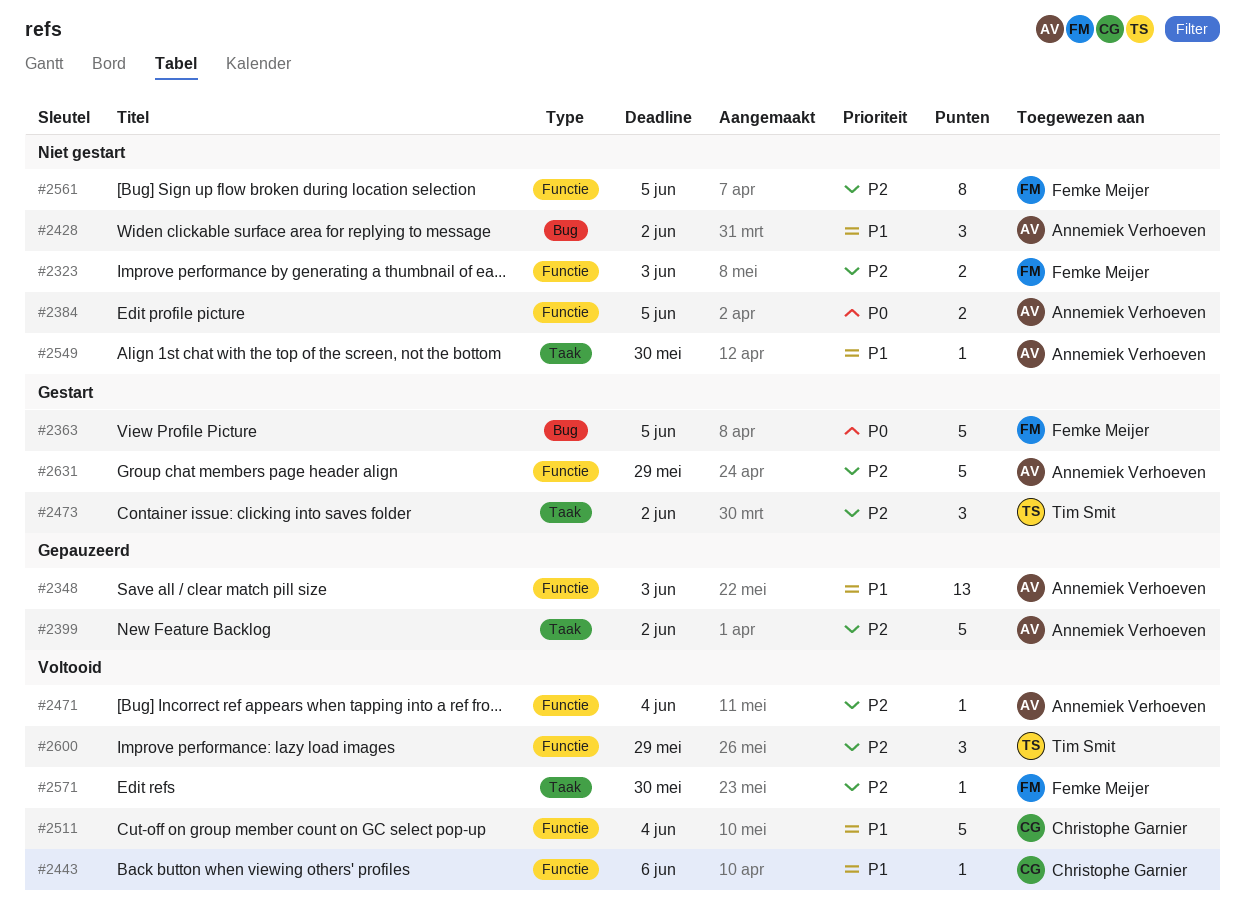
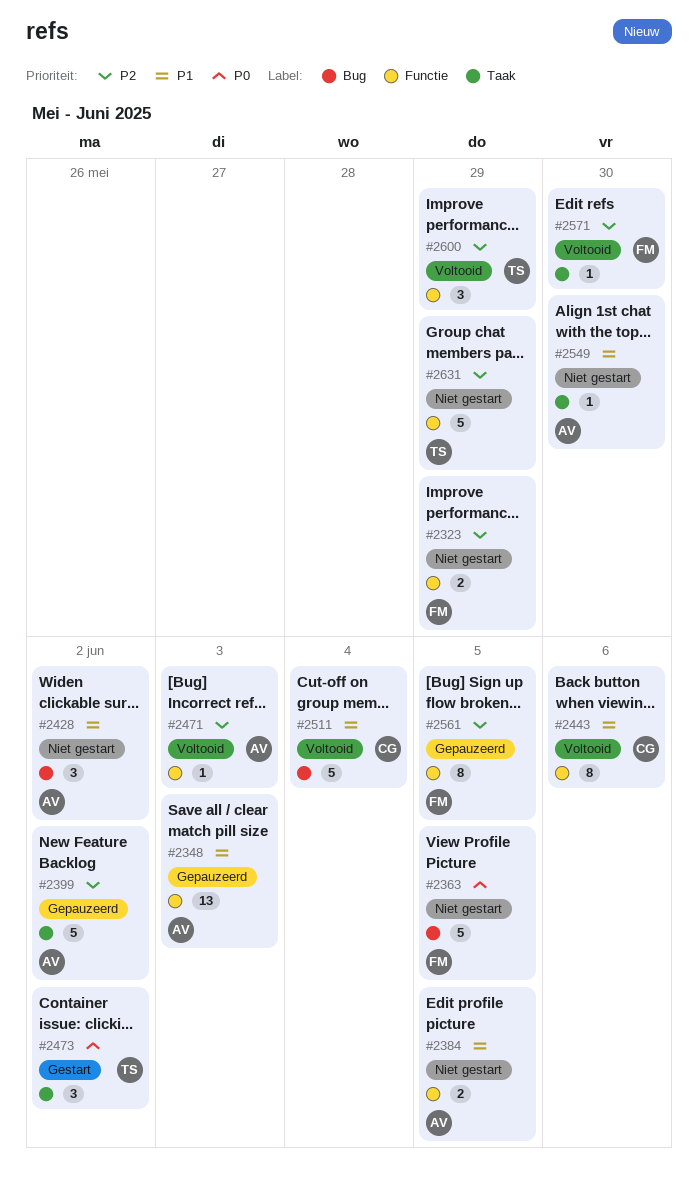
#2323, due: Jun 3 -> May 29
#2363, status: Gestart -> Niet gestart
#2384, priority: P0 -> P1
#2443, estimate: 1 -> 8
#2471, due: Jun 4 -> Jun 3
#2473, priority: P2 -> P0
#2511, label: Functie -> Bug
#2561, status: Niet gestart -> Gepauzeerd
#2631, status: Gestart -> Niet gestart
#2631, owner: Annemiek Verhoeven -> Tim Smit

